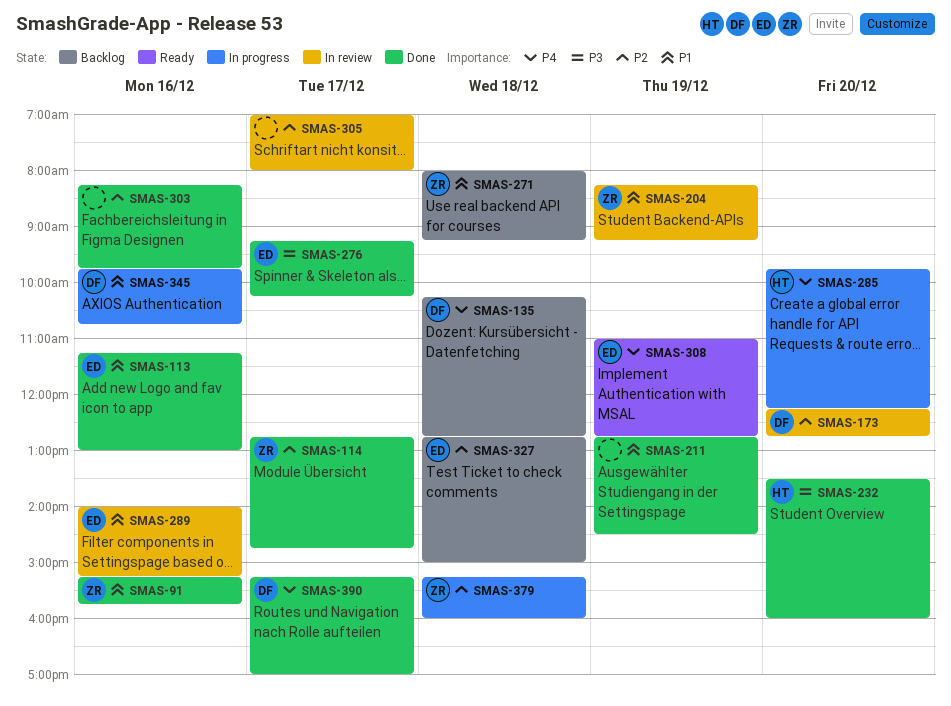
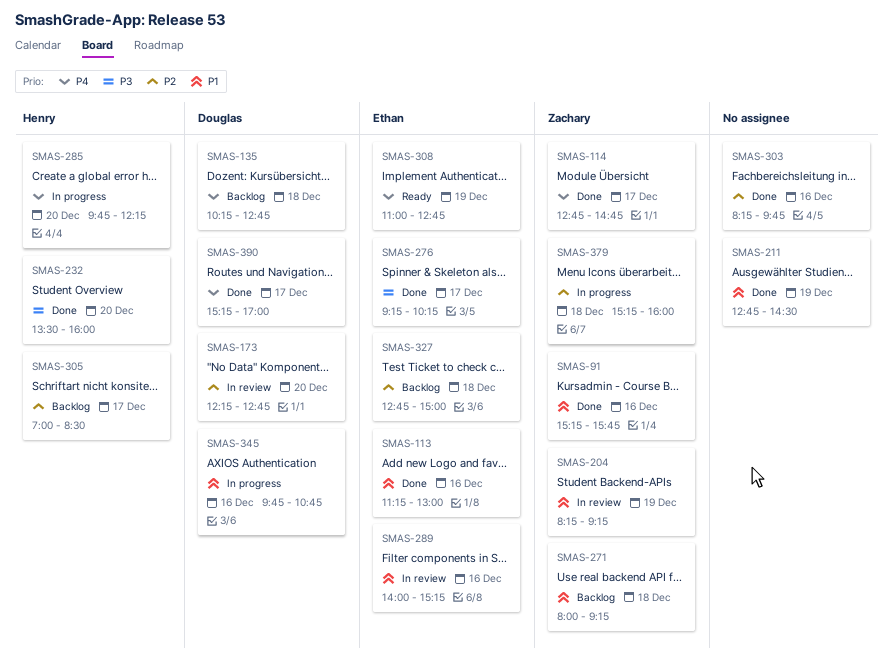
SMAS-114, priority: P2 -> P4
SMAS-305, status: In review -> Backlog
SMAS-305, owner: none -> Henry
SMAS-305, ends: 08:00 -> 08:30

